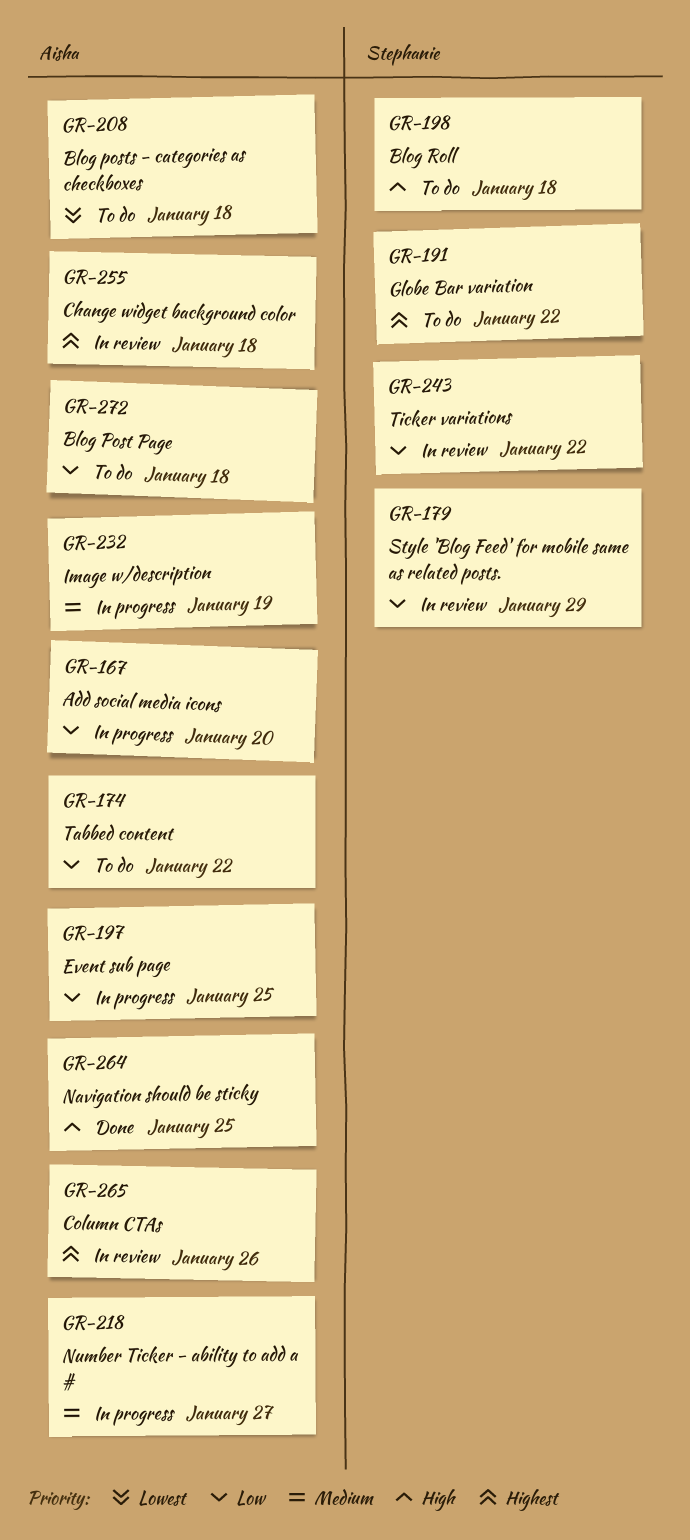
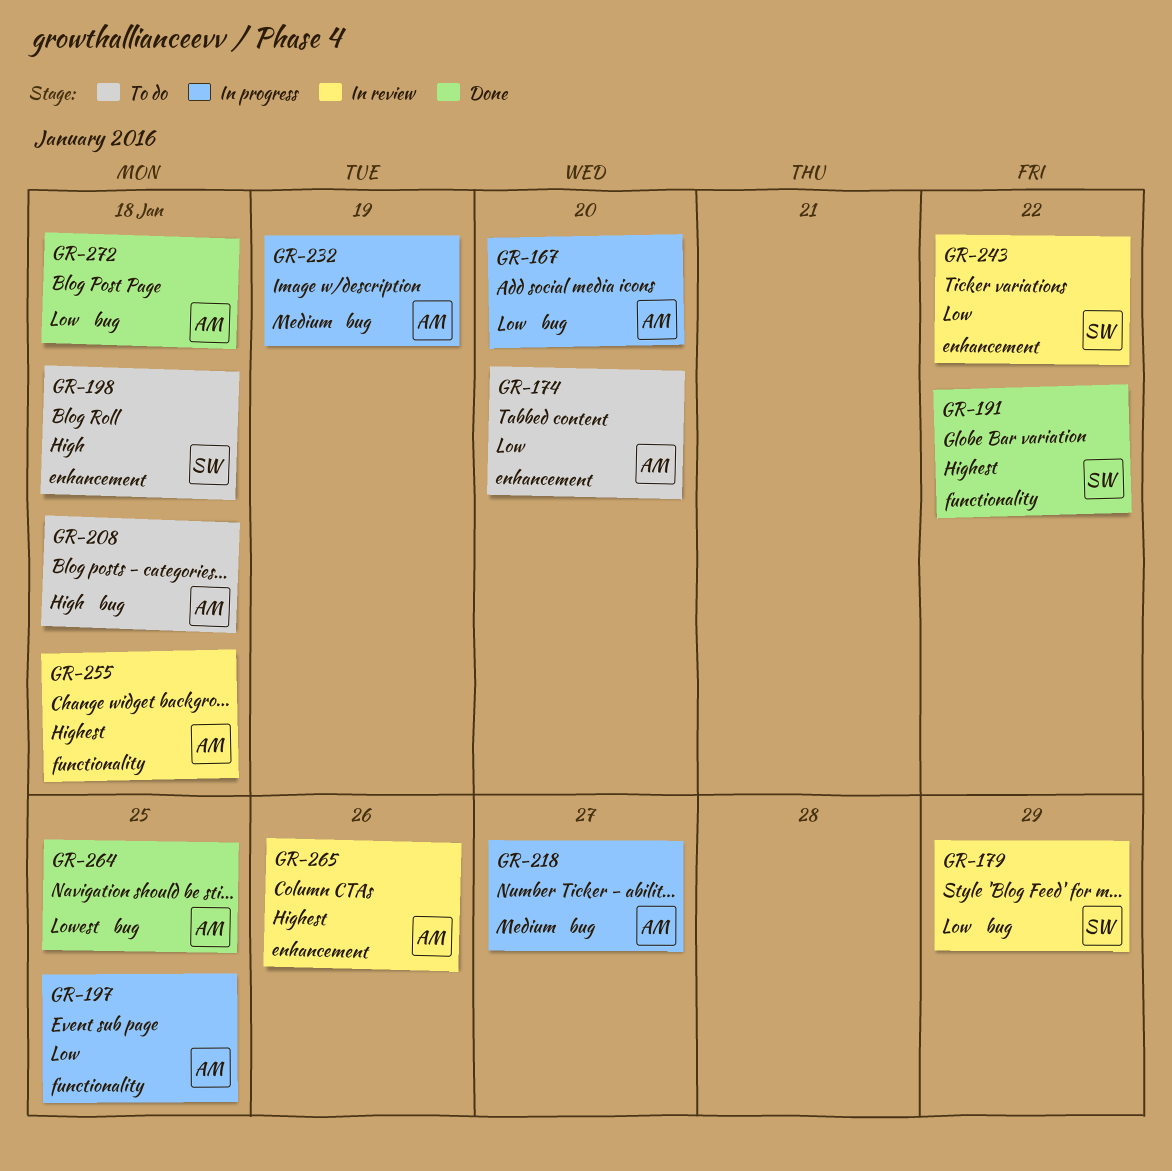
GR-174, due: Jan 22 -> Jan 20
GR-191, status: To do -> Done
GR-208, priority: Lowest -> High
GR-264, priority: High -> Lowest
GR-272, status: To do -> Done

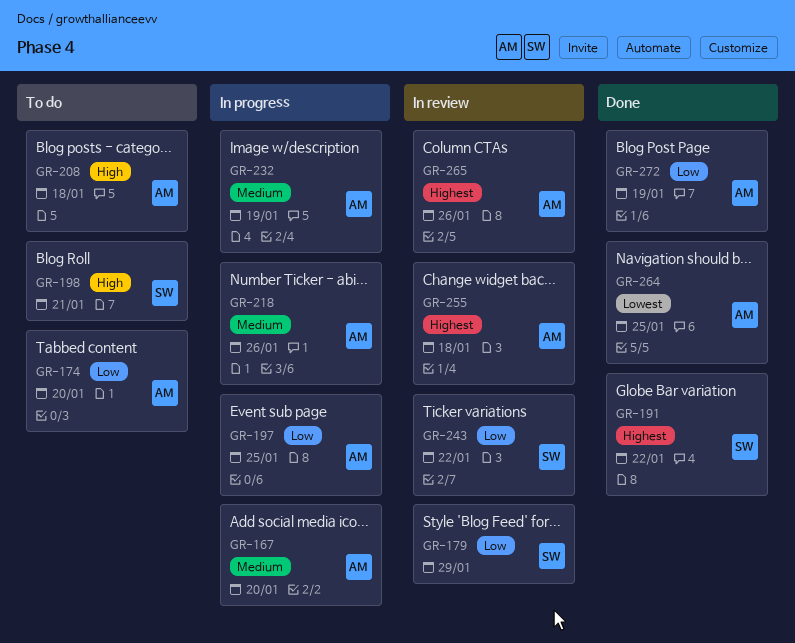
GR-167, priority: Low -> Medium
GR-198, due: Jan 18 -> Jan 21
GR-218, due: Jan 27 -> Jan 26
GR-272, due: Jan 18 -> Jan 19

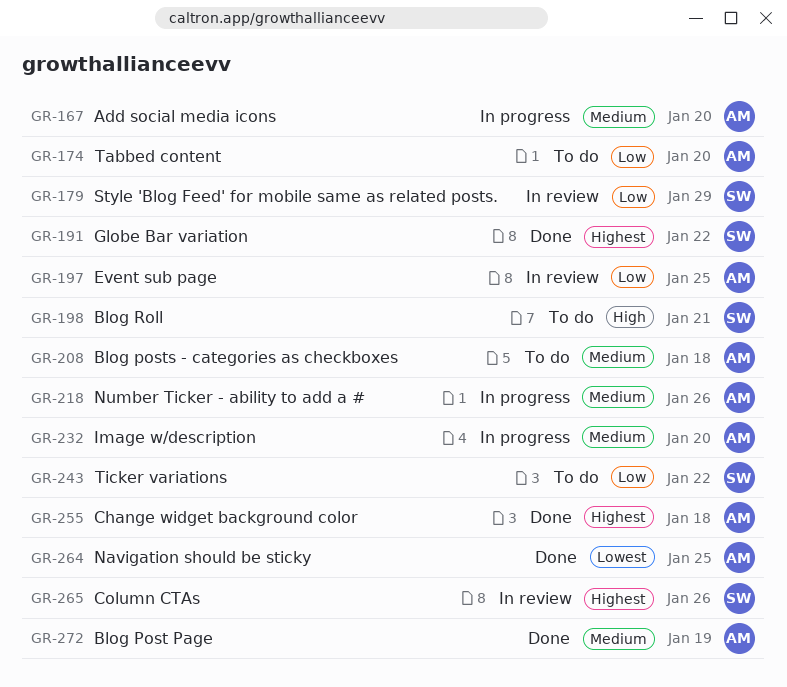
GR-197, status: In progress -> In review
GR-208, priority: High -> Medium
GR-232, due: Jan 19 -> Jan 20
GR-243, status: In review -> To do
GR-255, status: In review -> Done
GR-265, owner: AM -> SW
GR-272, priority: Low -> Medium

